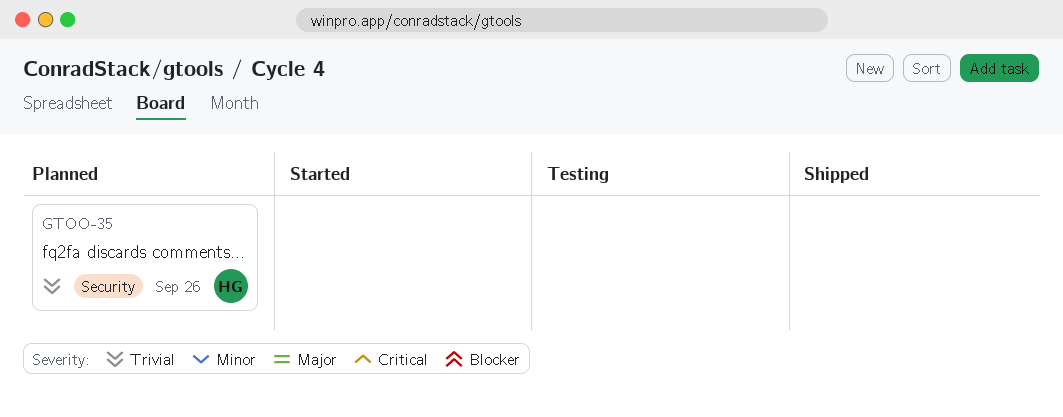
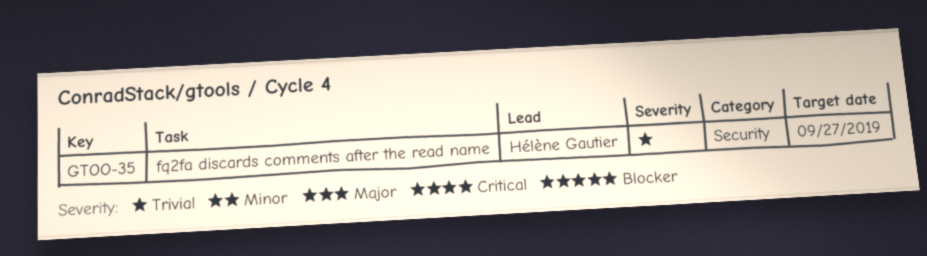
GTOO-35, due: Sep 26 -> Sep 27

